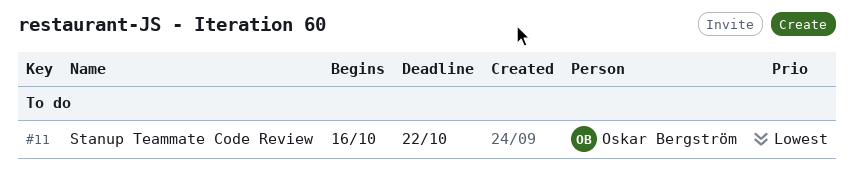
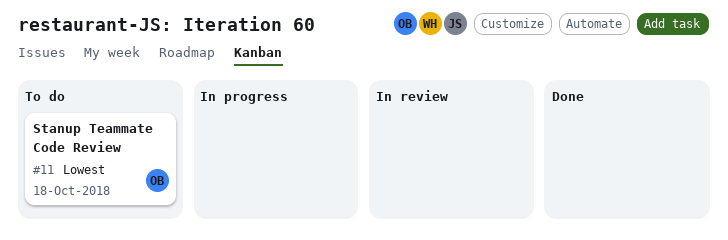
#11, due: Oct 22 -> Oct 18

